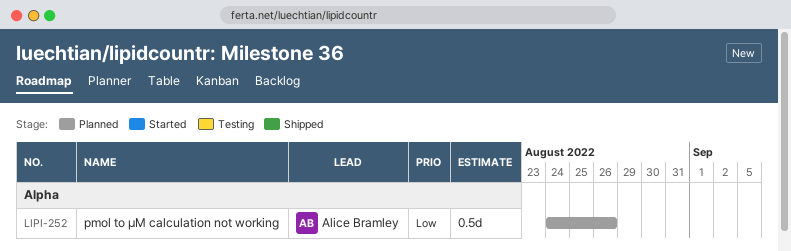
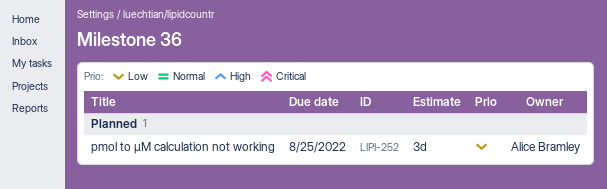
LIPI-252, estimate: 0.5d -> 3d
LIPI-252, due: Aug 26 -> Aug 25

